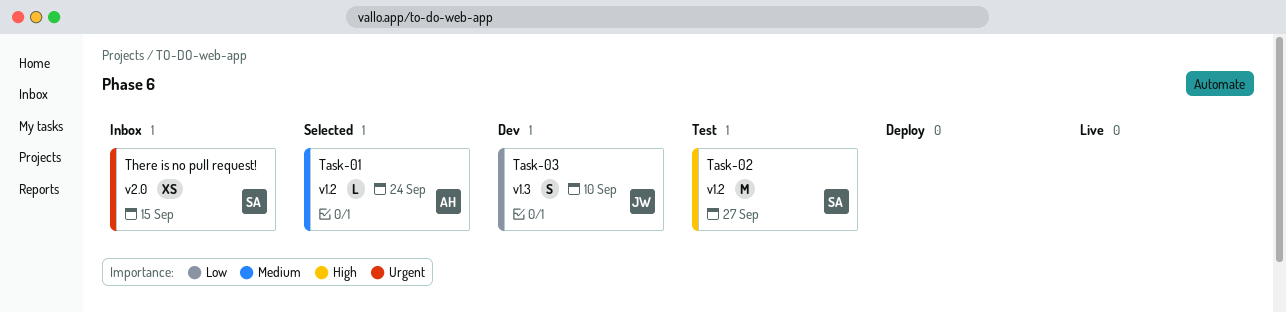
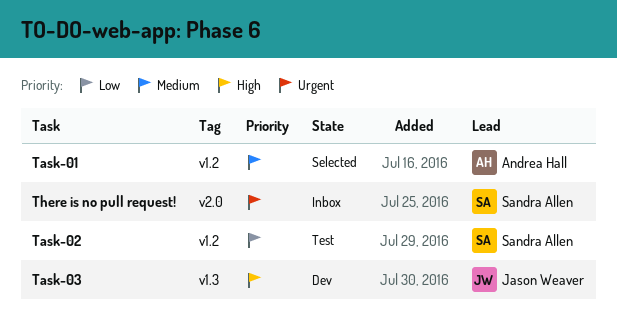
Task-02, priority: High -> Low
Task-03, priority: Low -> High

